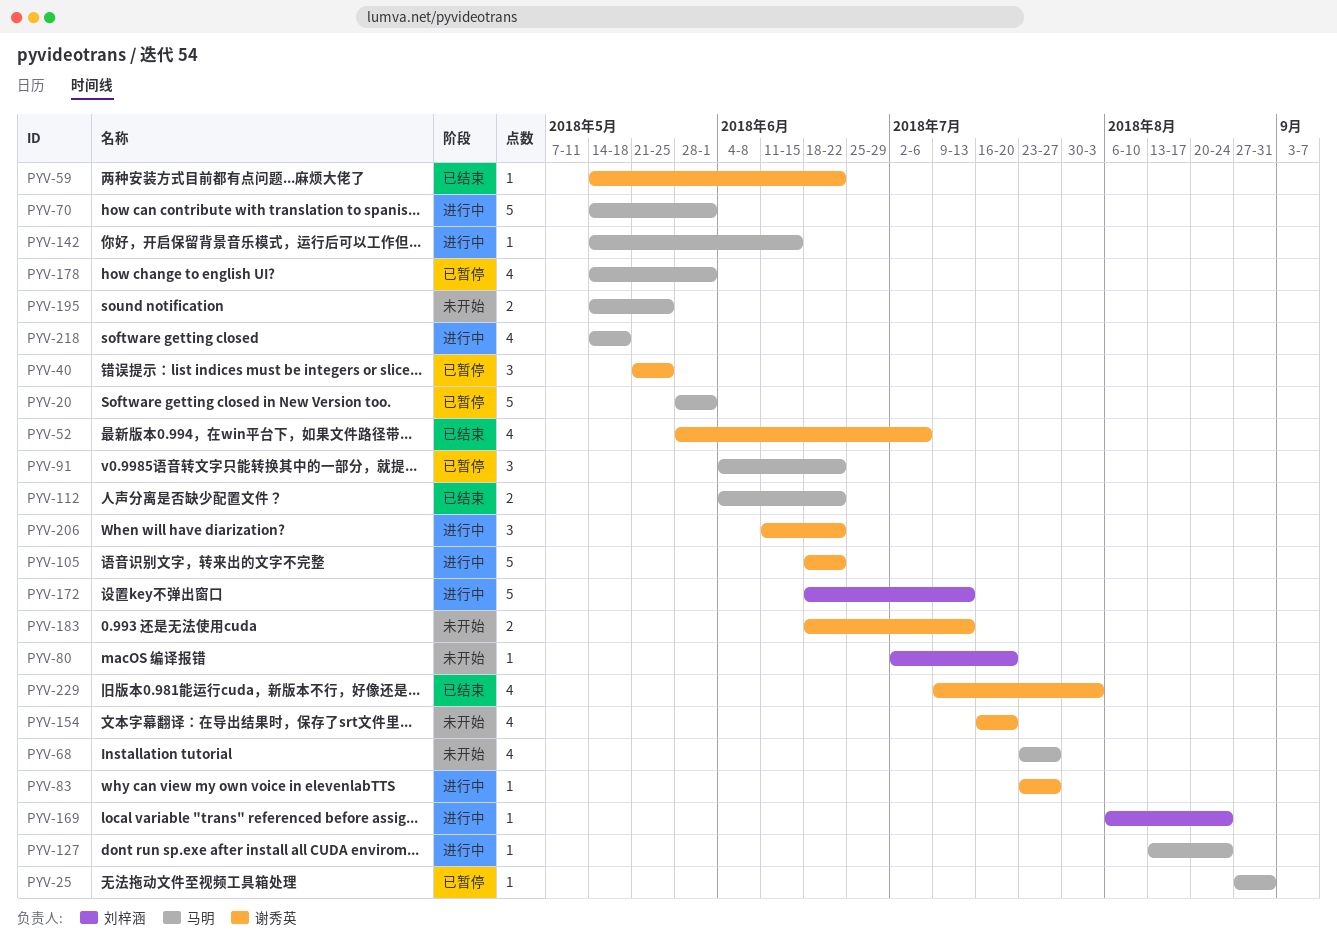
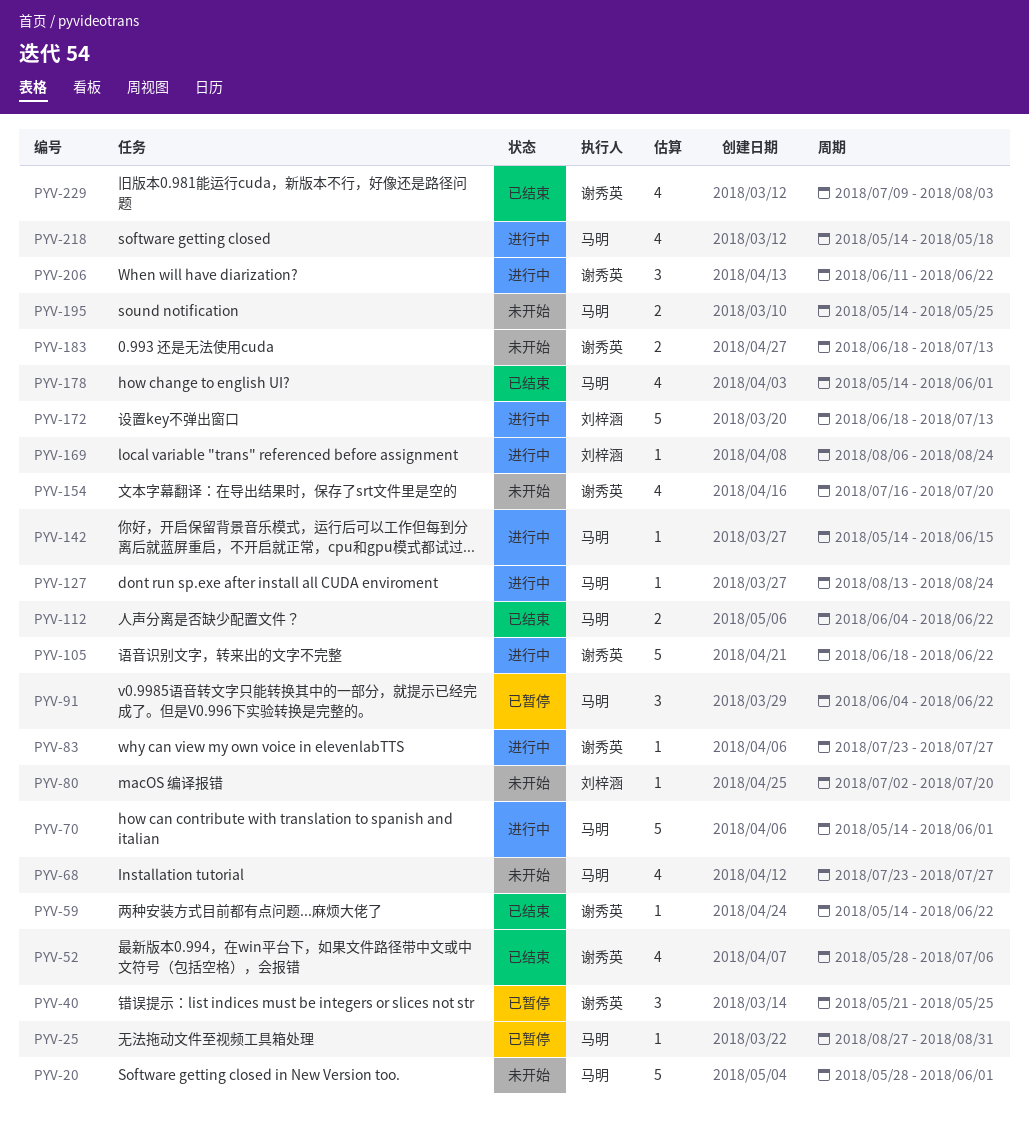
PYV-20, status: 已暂停 -> 未开始
PYV-178, status: 已暂停 -> 已结束

